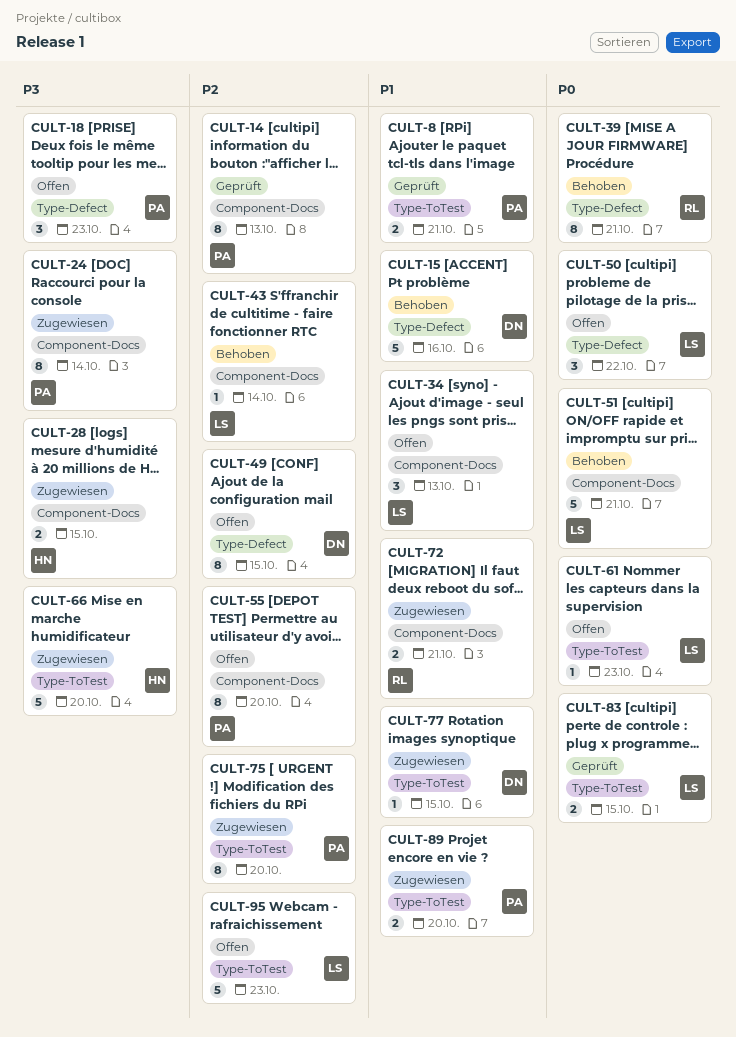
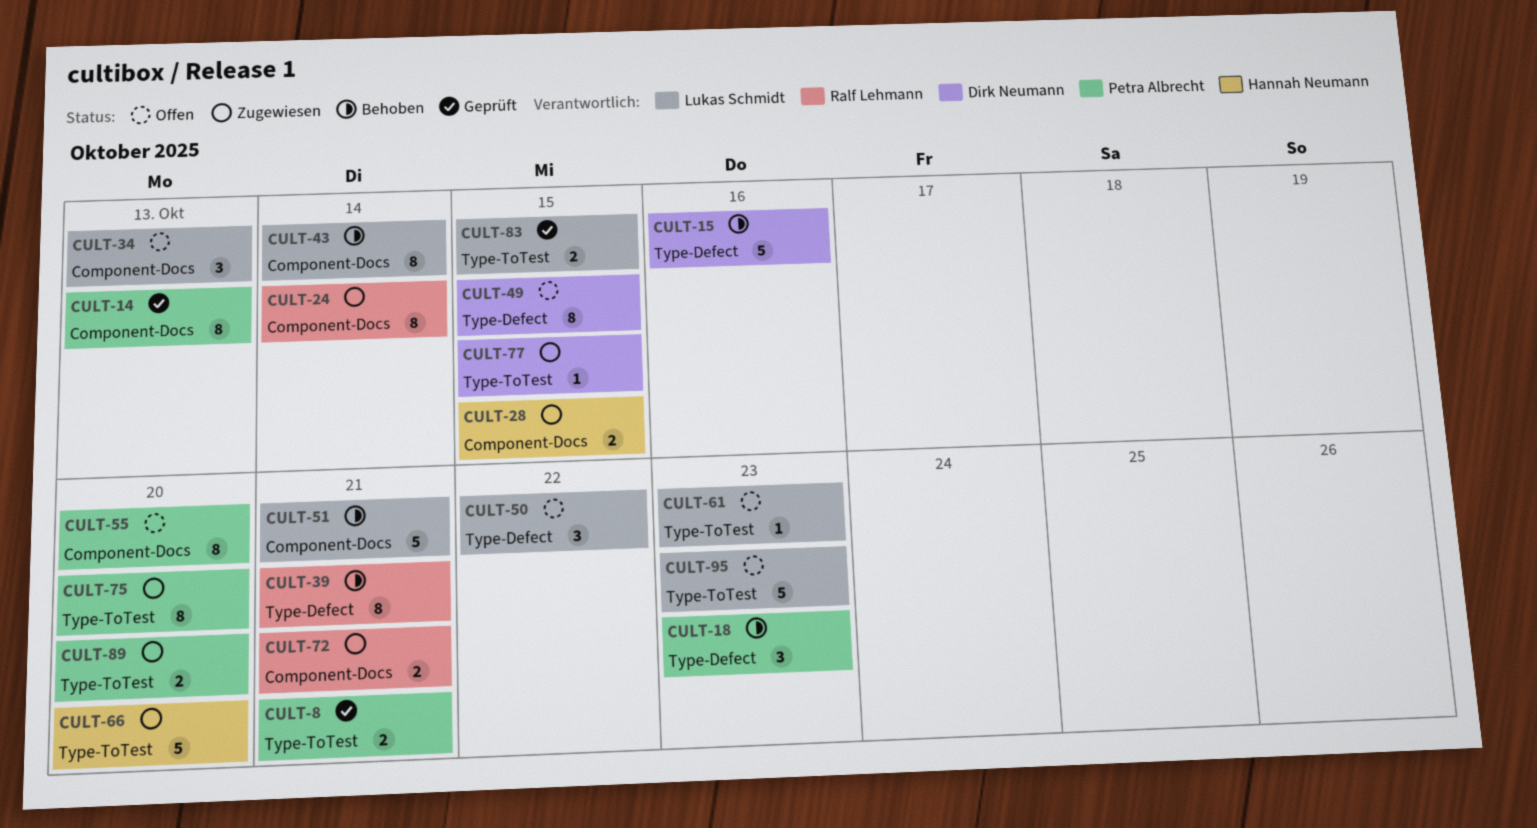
CULT-18, status: Offen -> Behoben
CULT-24, owner: Petra Albrecht -> Ralf Lehmann
CULT-43, estimate: 1 -> 8

